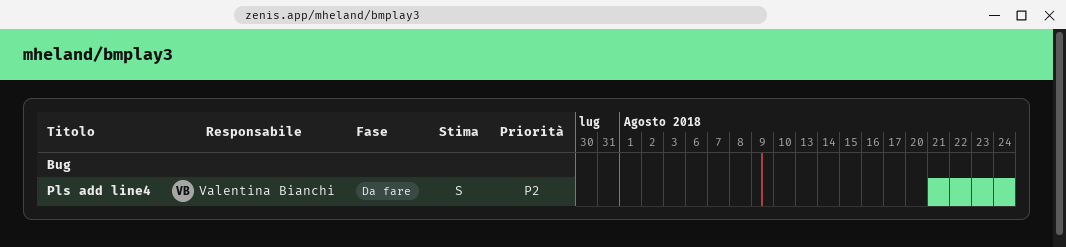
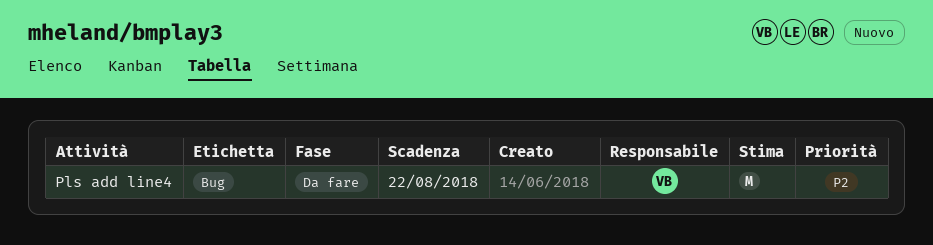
Pls add line4, estimate: S -> M
Pls add line4, due: Aug 24 -> Aug 22

